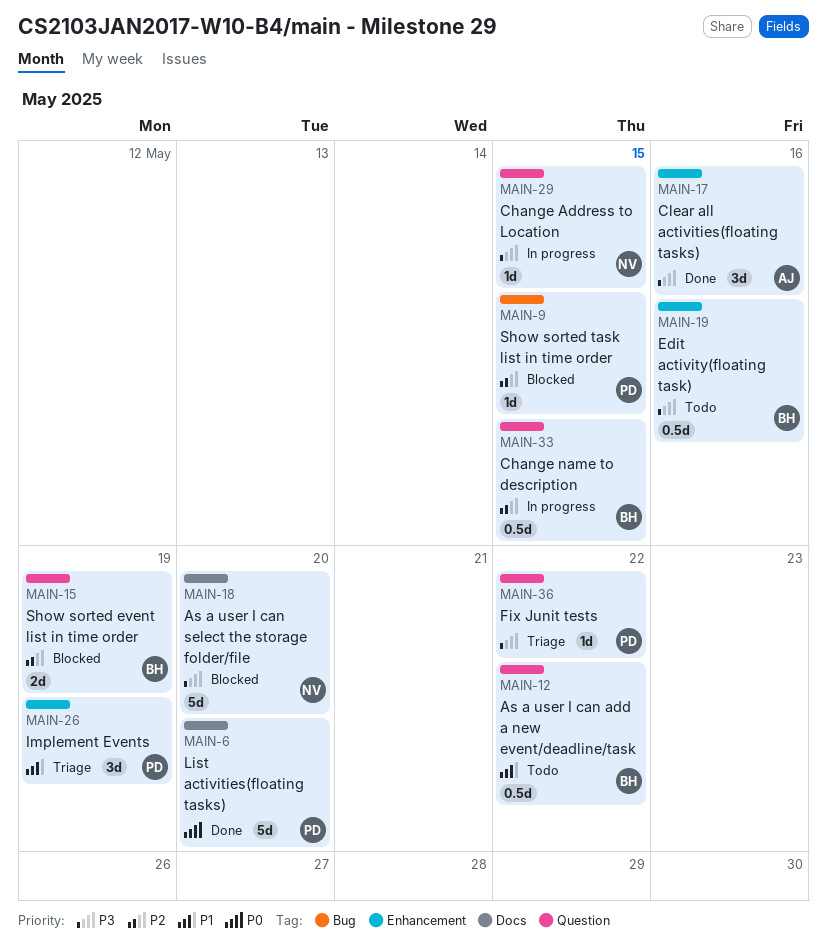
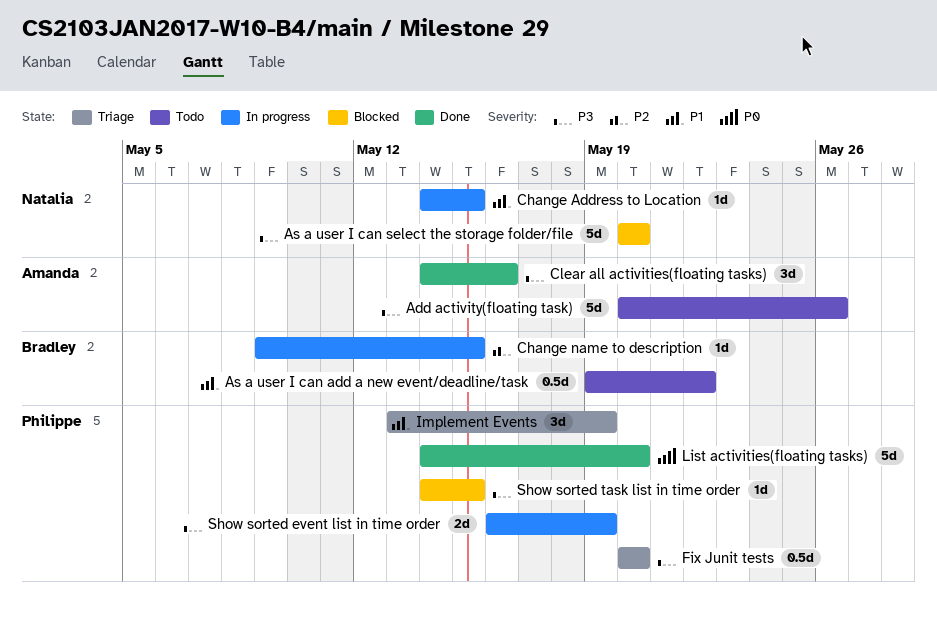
Add activity(floating task): none -> present
Change Address to Location, priority: P3 -> P1
Change name to description, estimate: 0.5d -> 1d
Edit activity(floating task): present -> none
Fix Junit tests, estimate: 1d -> 0.5d
Fix Junit tests, due: May 22 -> May 20
Show sorted event list in time order, status: Blocked -> In progress
Show sorted event list in time order, owner: Bradley -> Philippe
Show sorted event list in time order, priority: P2 -> P3
Show sorted task list in time order, priority: P2 -> P3

